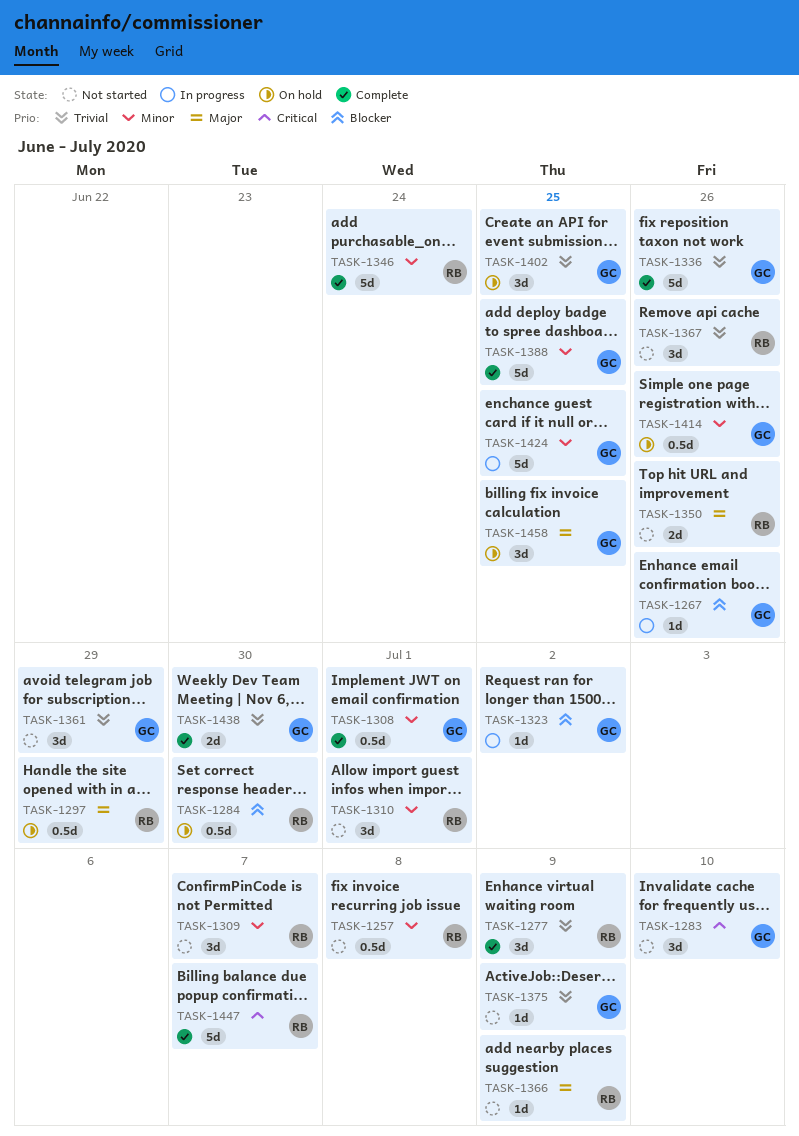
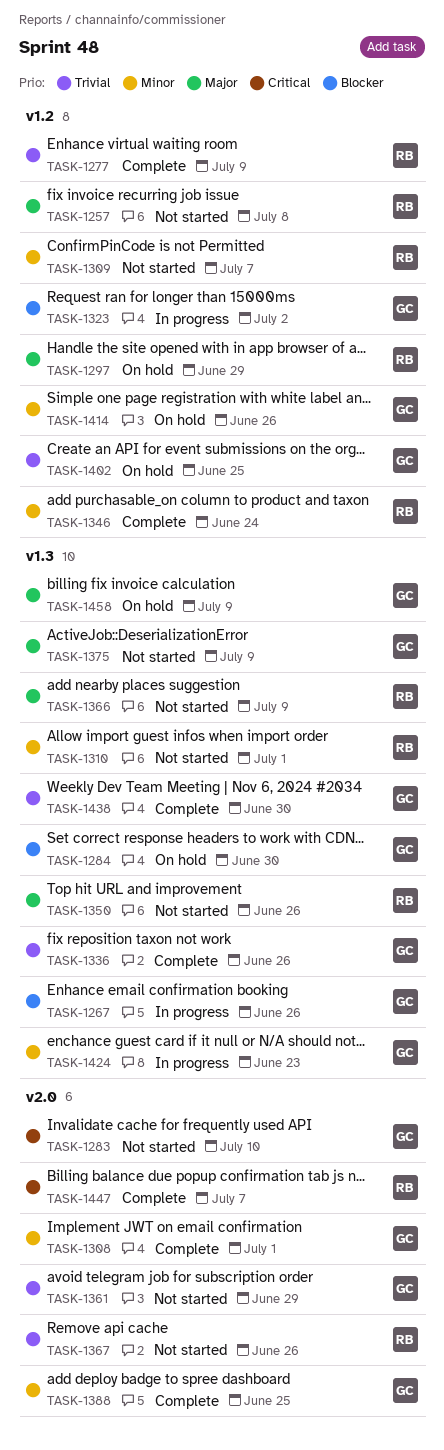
TASK-1257, priority: Minor -> Major
TASK-1284, owner: RB -> GC
TASK-1375, priority: Trivial -> Major
TASK-1424, due: Jun 25 -> Jun 23
TASK-1458, due: Jun 25 -> Jul 9

